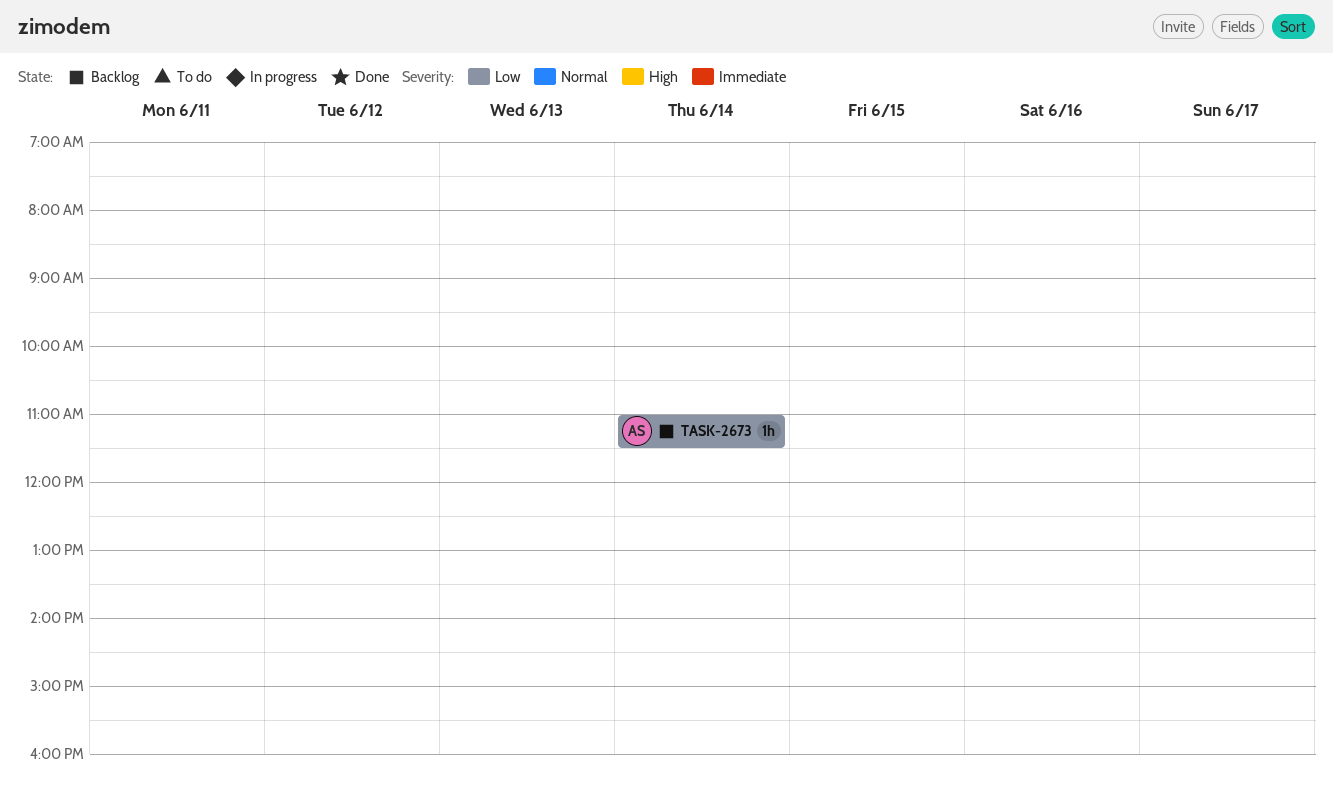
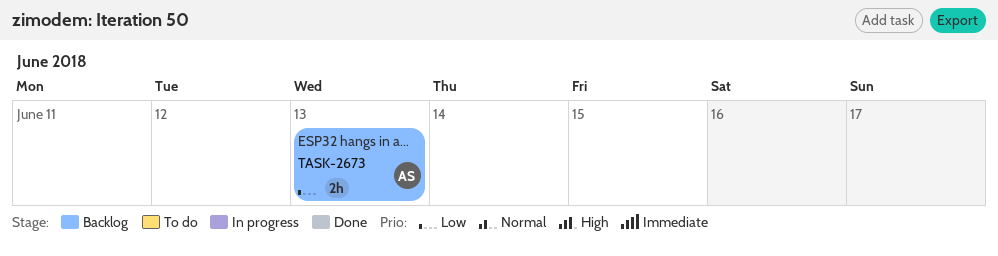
TASK-2673, estimate: 1h -> 2h
TASK-2673, day: Jun 14 -> Jun 13

